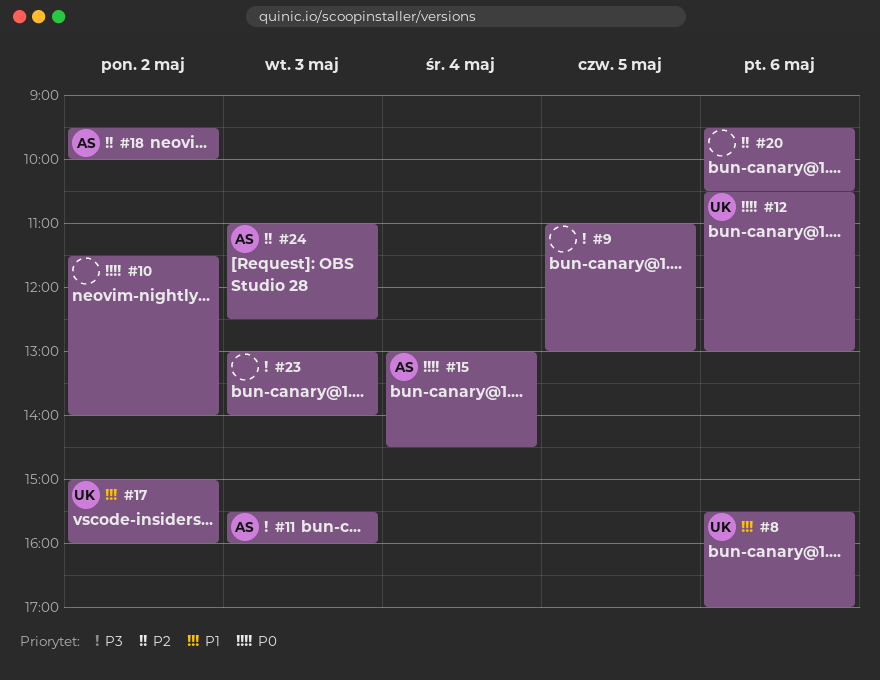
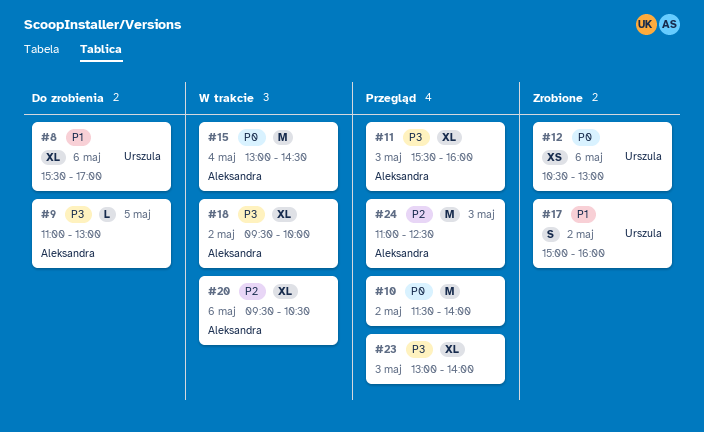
#9, owner: none -> Aleksandra
#18, priority: P2 -> P3
#20, owner: none -> Aleksandra

